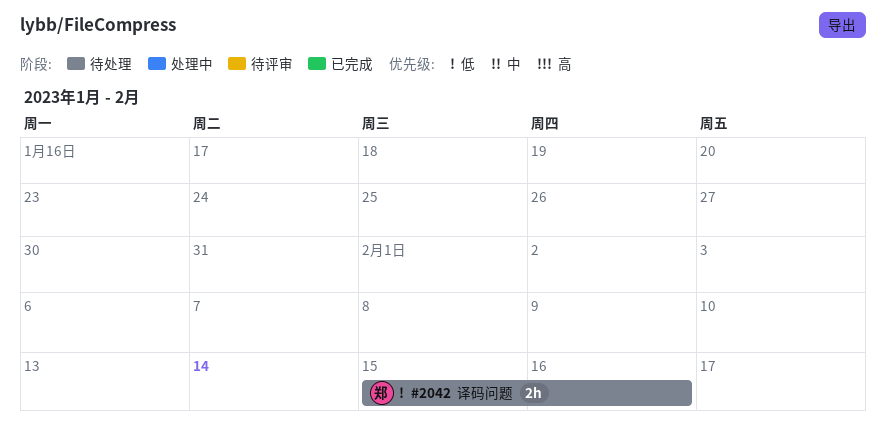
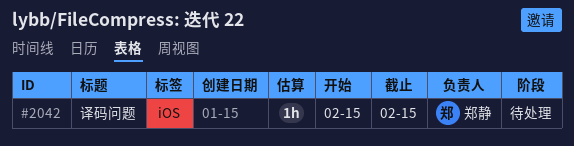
#2042, estimate: 2h -> 1h
#2042, due: Feb 16 -> Feb 15

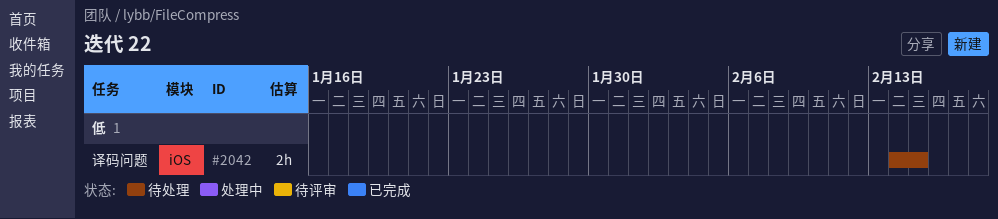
#2042, estimate: 1h -> 2h
#2042, start: Feb 15 -> Feb 14

